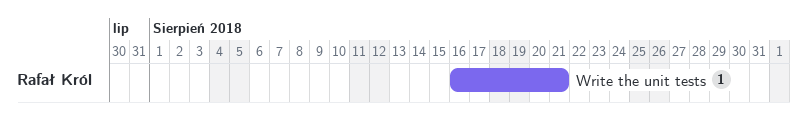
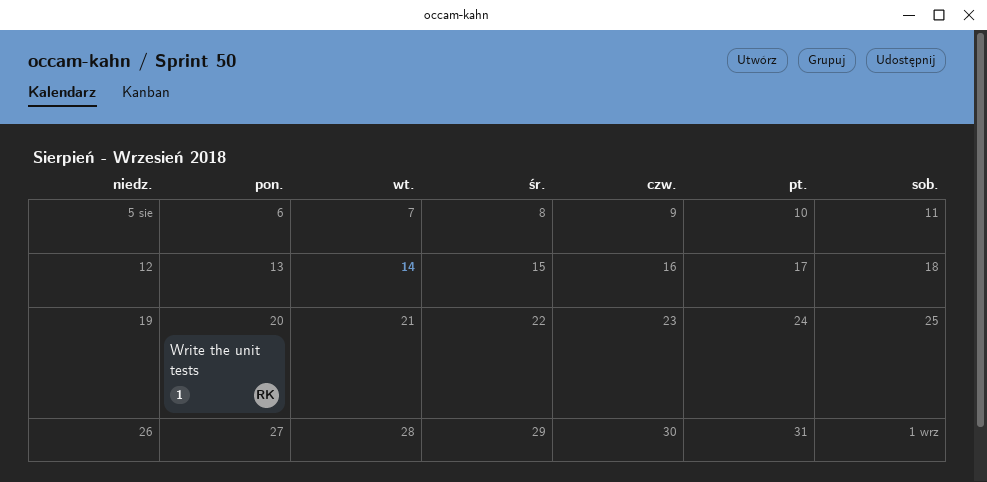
Write the unit tests, due: Aug 21 -> Aug 20

